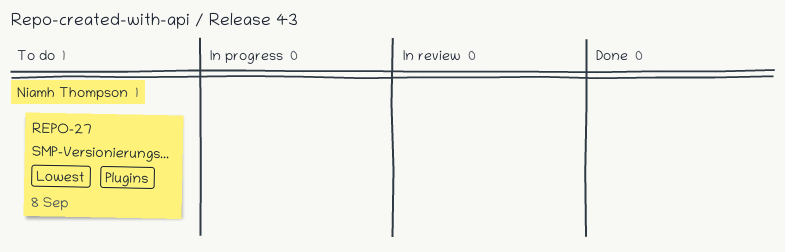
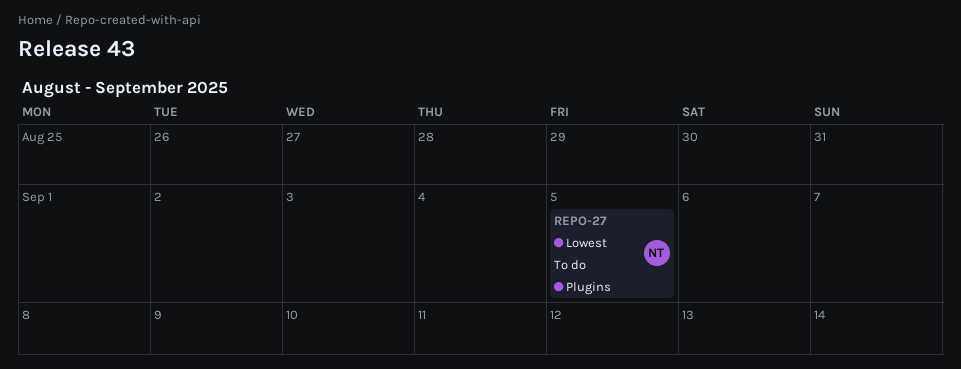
REPO-27, due: Sep 8 -> Sep 5

